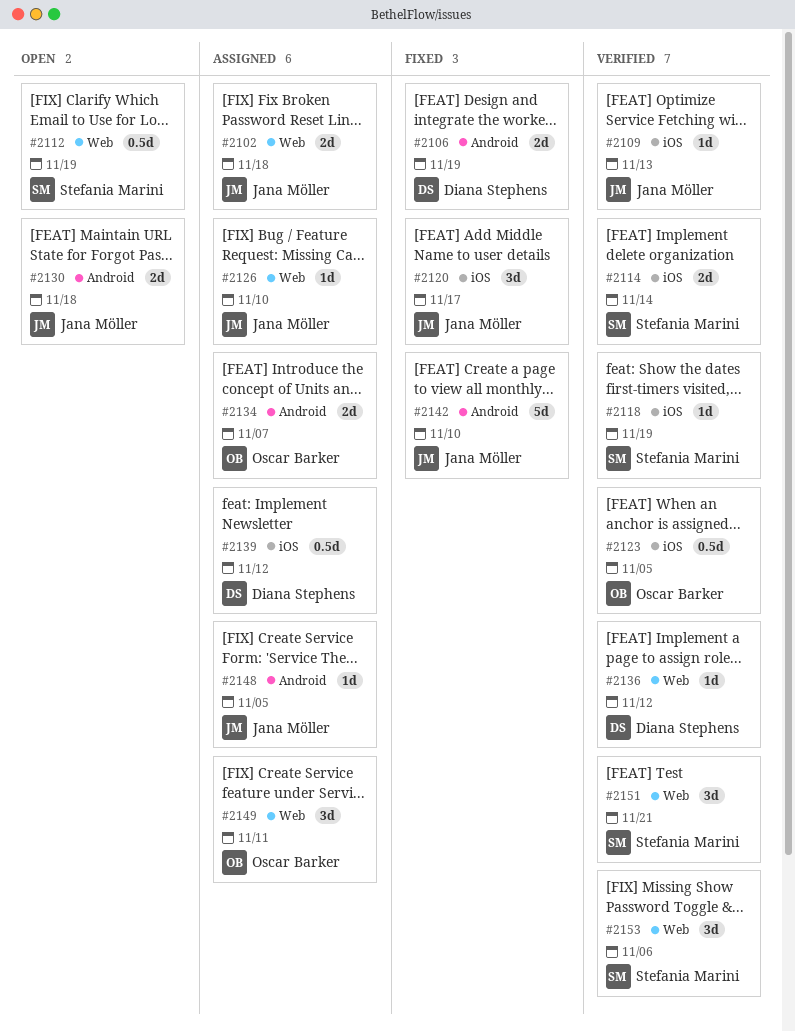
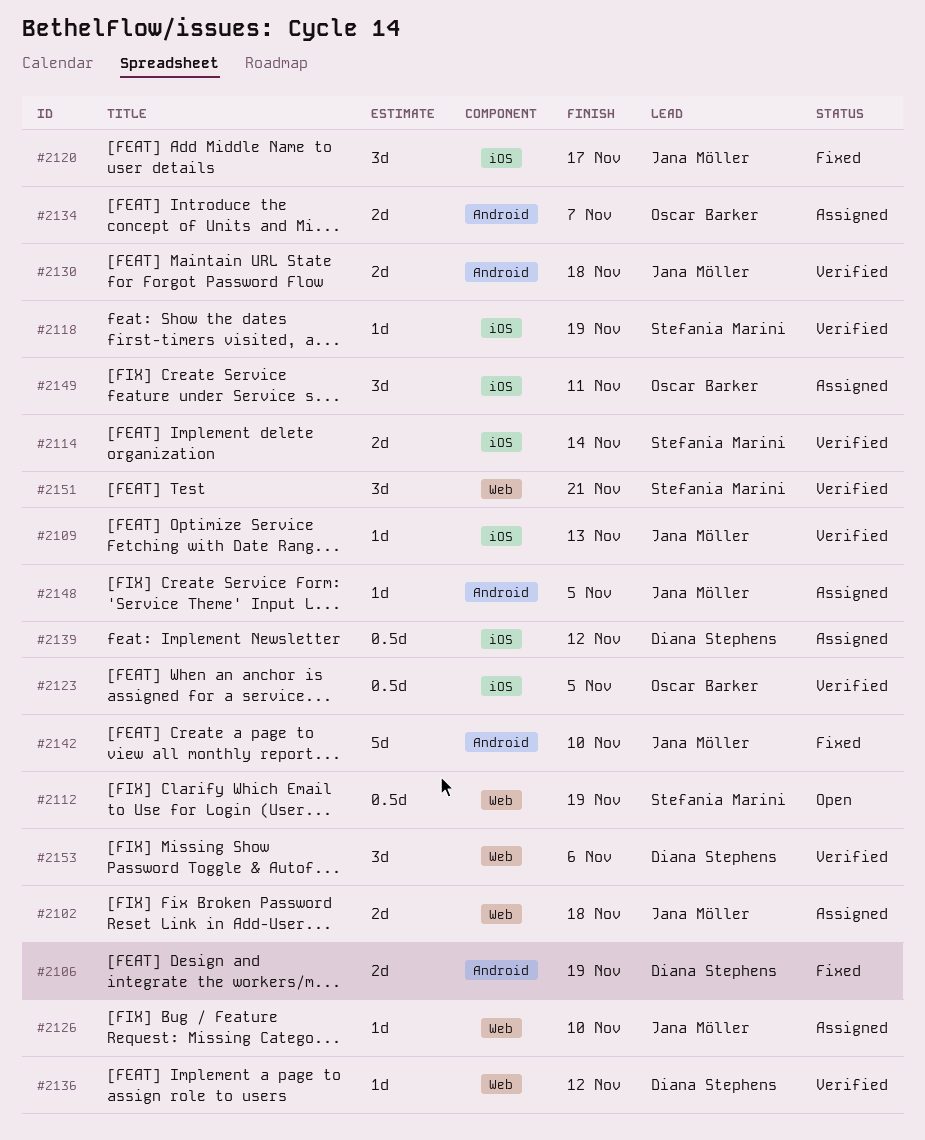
#2130, status: Open -> Verified
#2149, label: Web -> iOS
#2153, owner: Stefania Marini -> Diana Stephens

